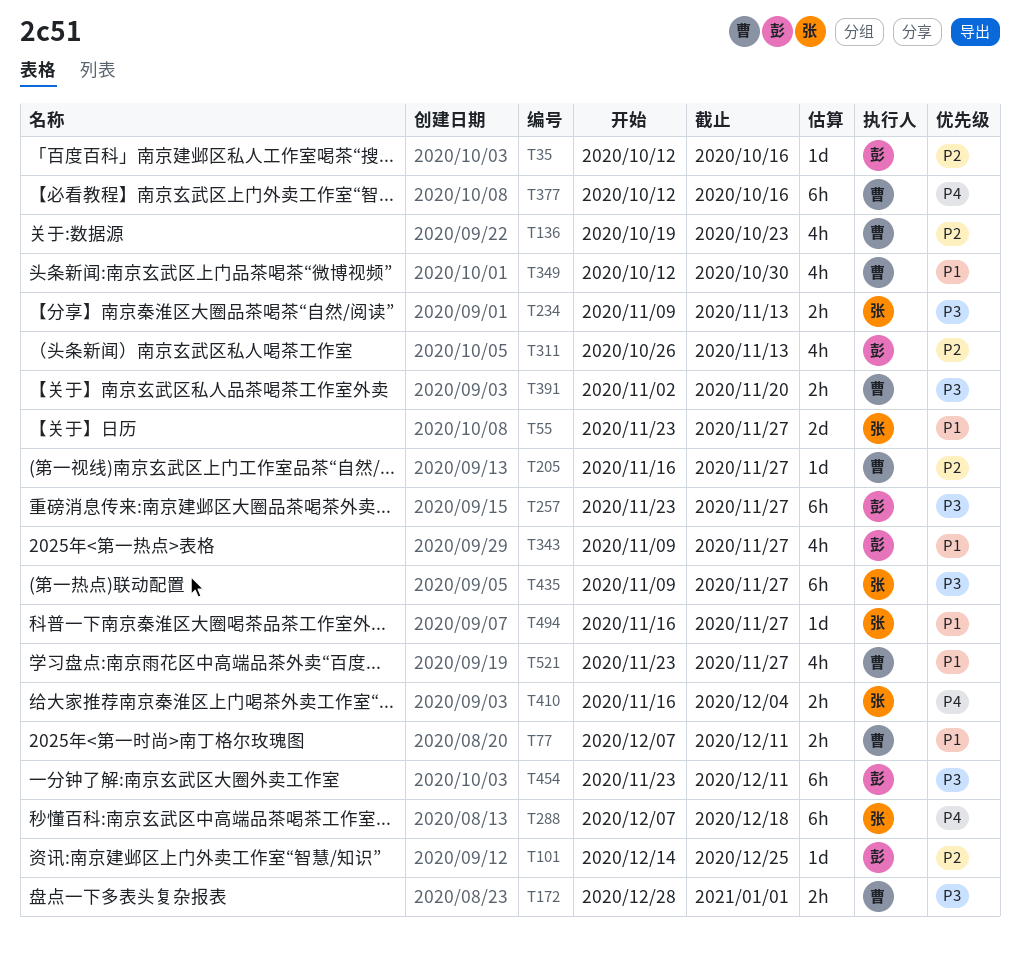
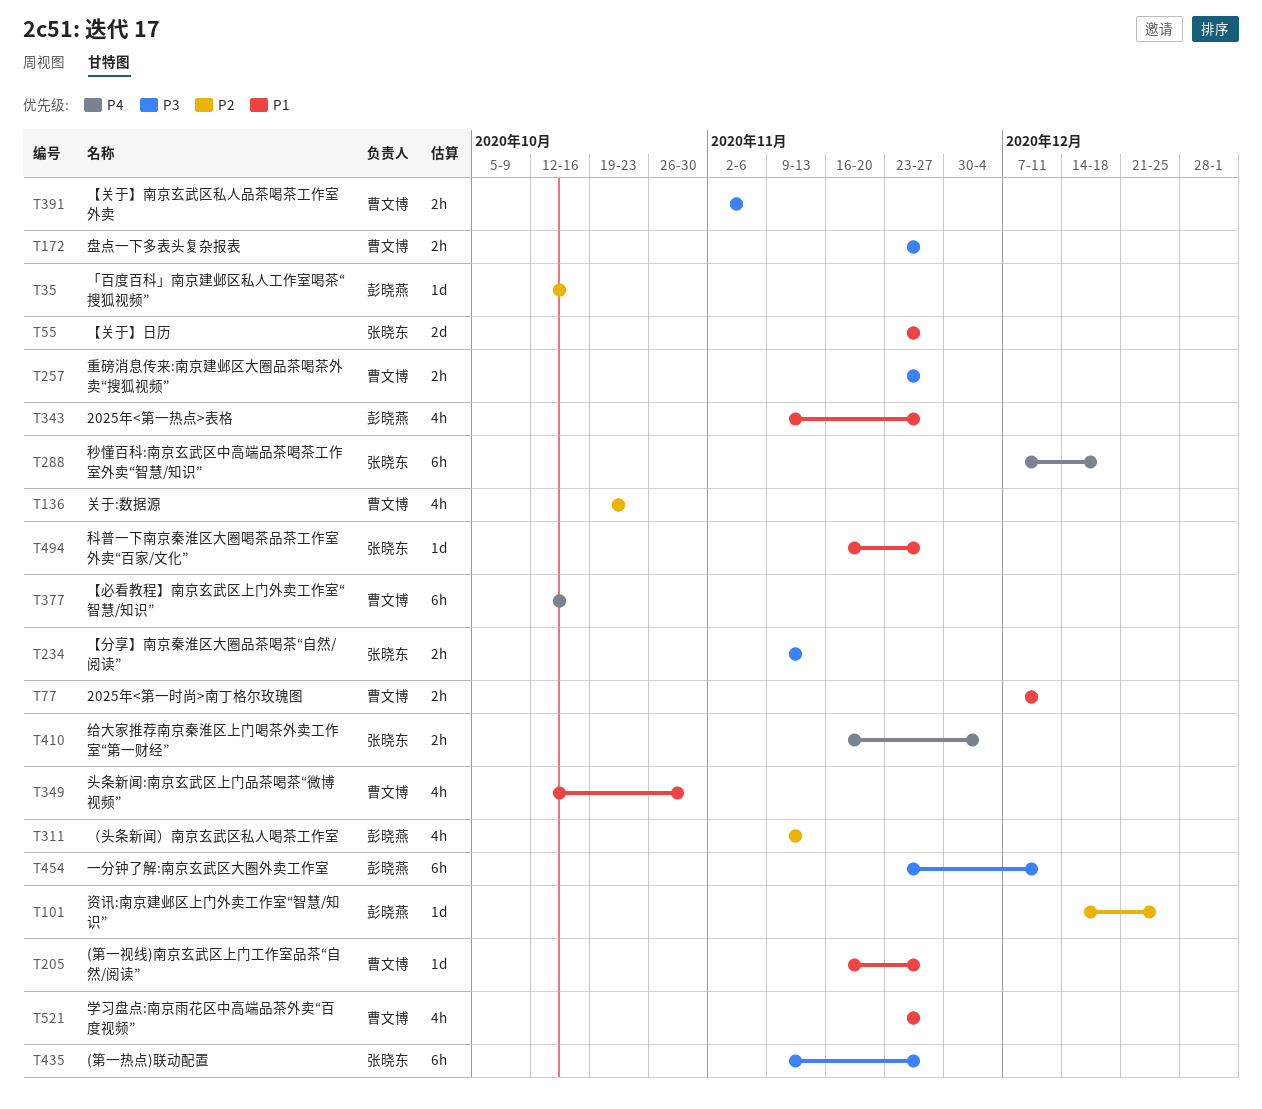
T172, start: Dec 28 -> Nov 23
T172, due: Jan 1 -> Nov 27
T205, priority: P2 -> P1
T257, owner: 彭晓燕 -> 曹文博
T257, estimate: 6h -> 2h
T311, start: Oct 26 -> Nov 9
T391, due: Nov 20 -> Nov 6

